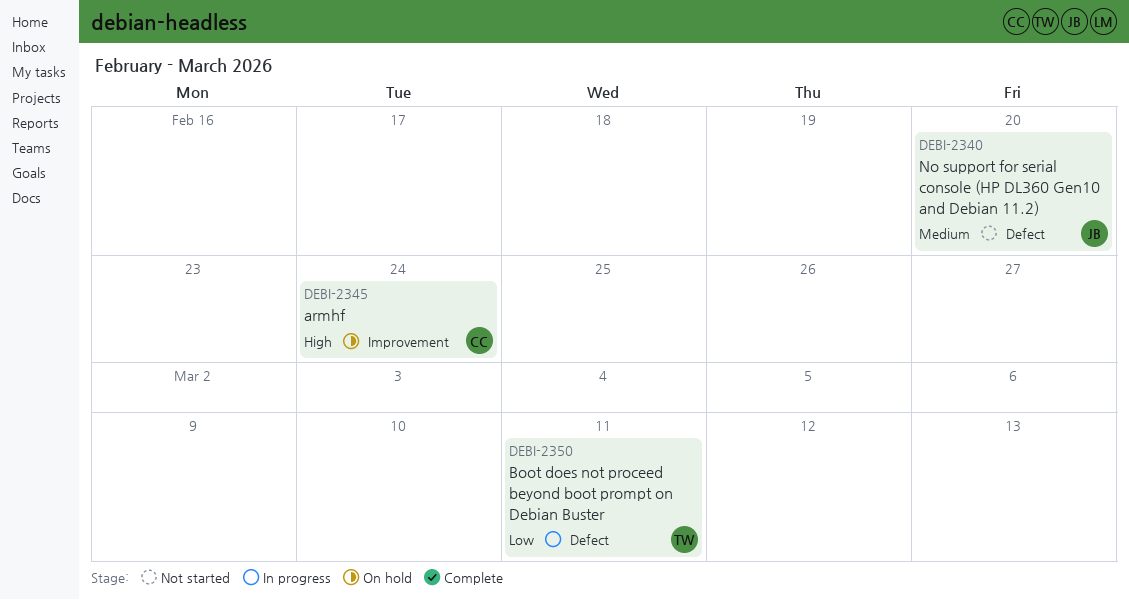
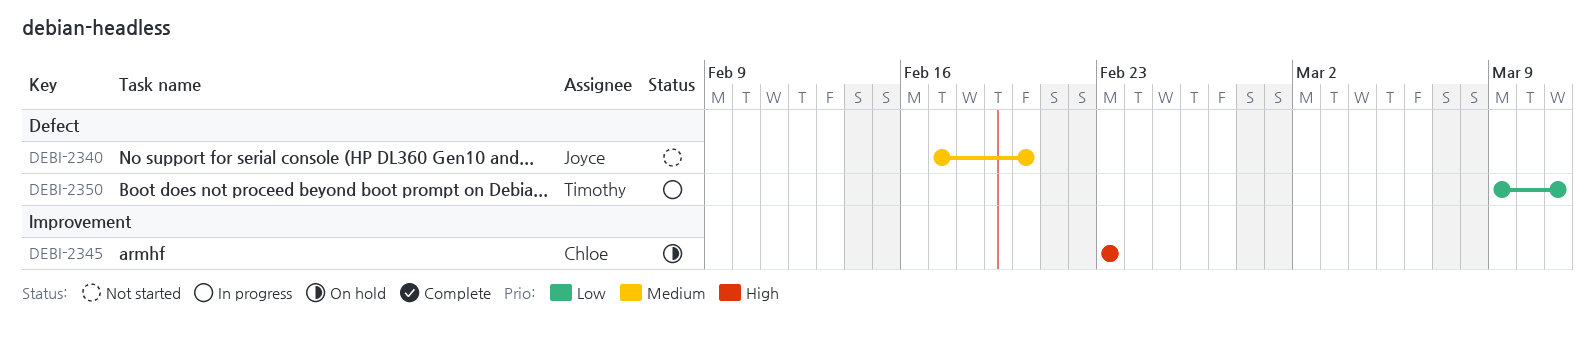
DEBI-2345, due: Feb 24 -> Feb 23

